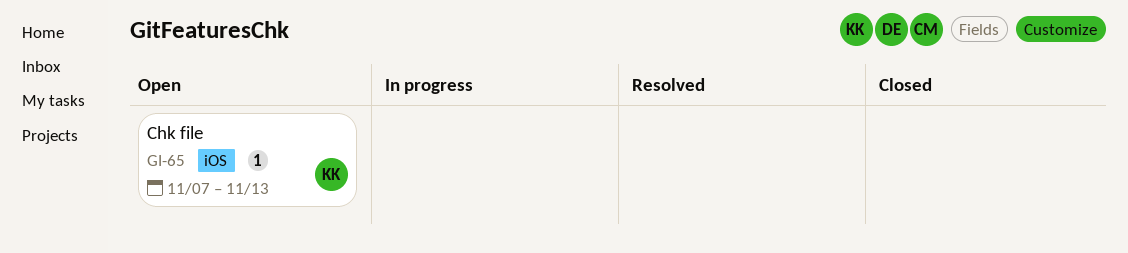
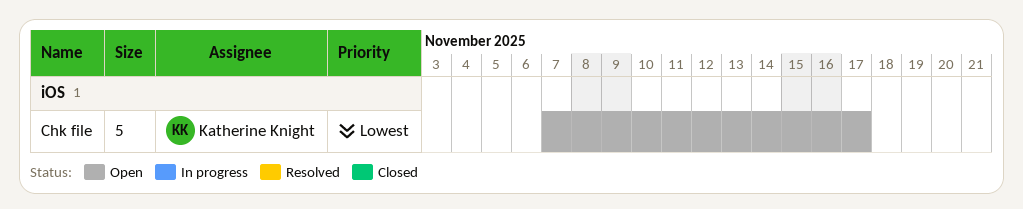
Chk file, estimate: 1 -> 5
Chk file, due: Nov 13 -> Nov 17

